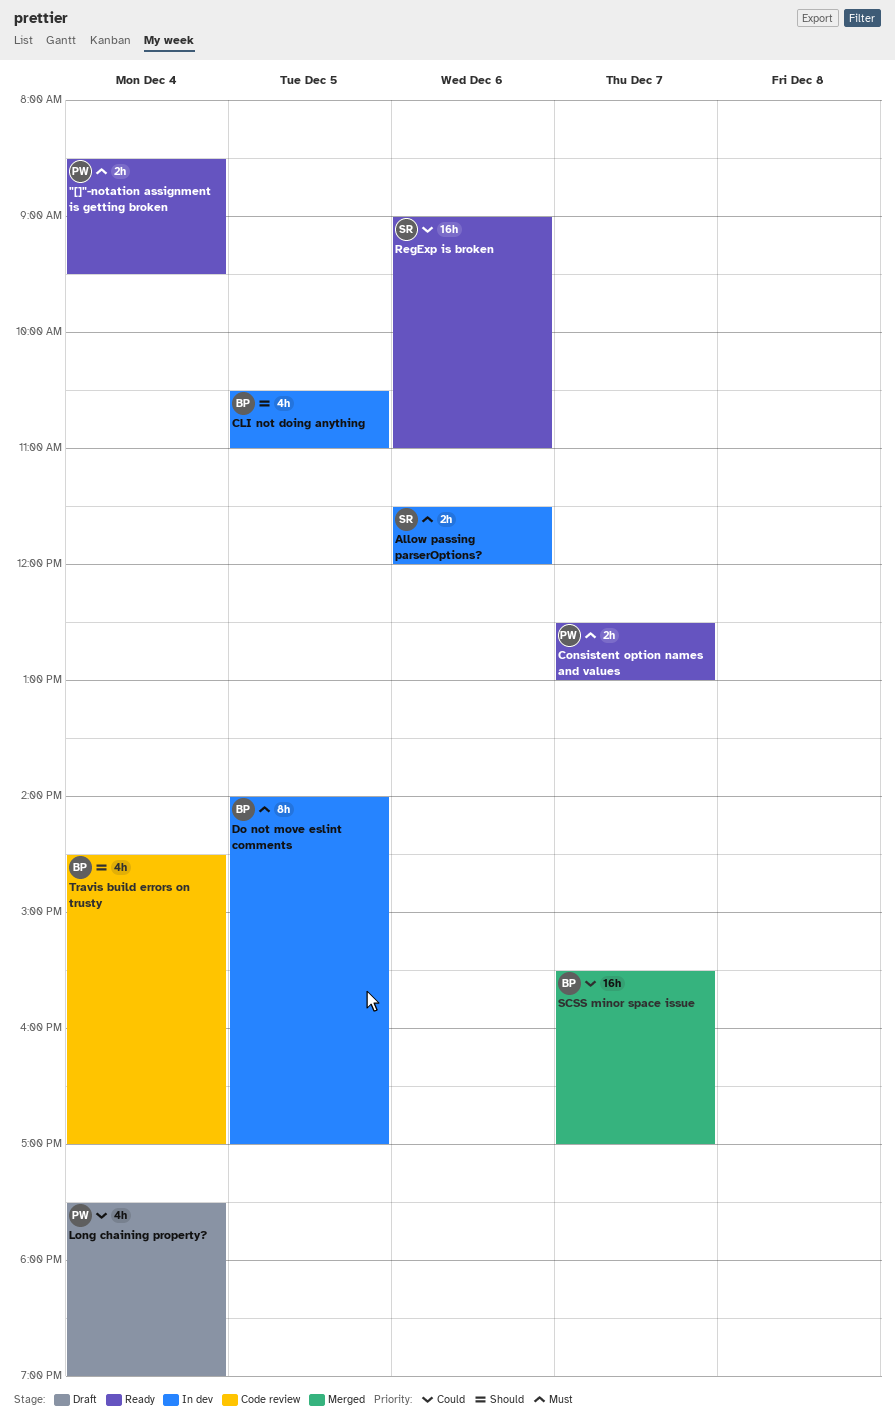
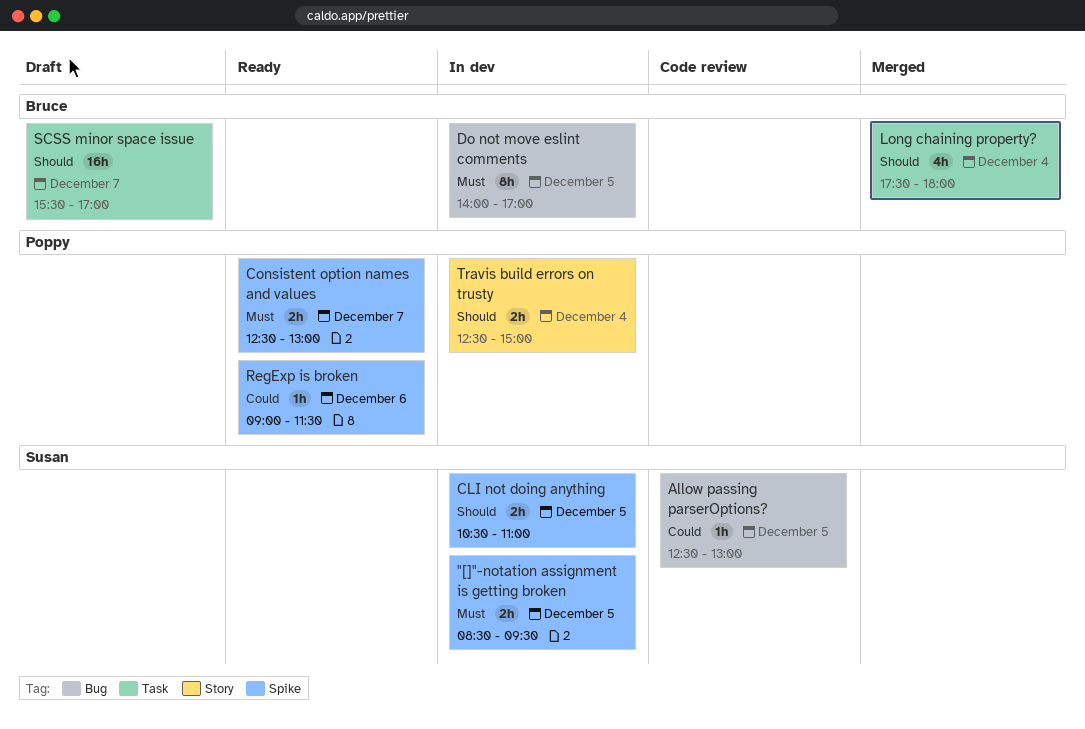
"[]"-notation assignment is getting broken, status: Ready -> In dev
"[]"-notation assignment is getting broken, owner: Poppy -> Susan
"[]"-notation assignment is getting broken, day: Dec 4 -> Dec 5
Allow passing parserOptions?, status: In dev -> Code review
Allow passing parserOptions?, priority: Must -> Could
Allow passing parserOptions?, estimate: 2h -> 1h
Allow passing parserOptions?, day: Dec 6 -> Dec 5
Allow passing parserOptions?, begins: 11:30 -> 12:30
Allow passing parserOptions?, ends: 12:00 -> 13:00
CLI not doing anything, owner: Bruce -> Susan
CLI not doing anything, estimate: 4h -> 2h
Long chaining property?, status: Draft -> Merged
Long chaining property?, owner: Poppy -> Bruce
Long chaining property?, priority: Could -> Should
Long chaining property?, ends: 19:00 -> 18:00
RegExp is broken, owner: Susan -> Poppy
RegExp is broken, estimate: 16h -> 1h
RegExp is broken, ends: 11:00 -> 11:30
SCSS minor space issue, status: Merged -> Draft
SCSS minor space issue, priority: Could -> Should
Travis build errors on trusty, status: Code review -> In dev
Travis build errors on trusty, owner: Bruce -> Poppy
Travis build errors on trusty, estimate: 4h -> 2h
Travis build errors on trusty, begins: 14:30 -> 12:30
Travis build errors on trusty, ends: 17:00 -> 15:00

